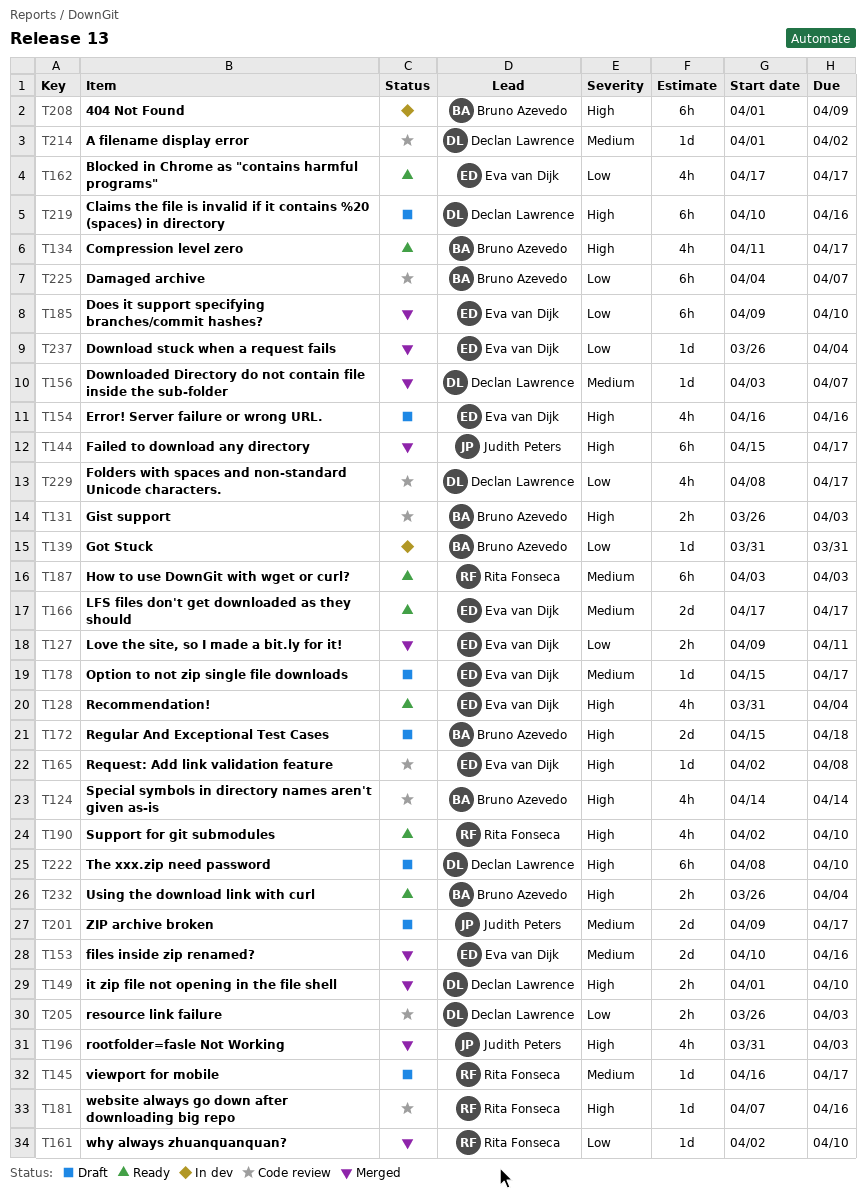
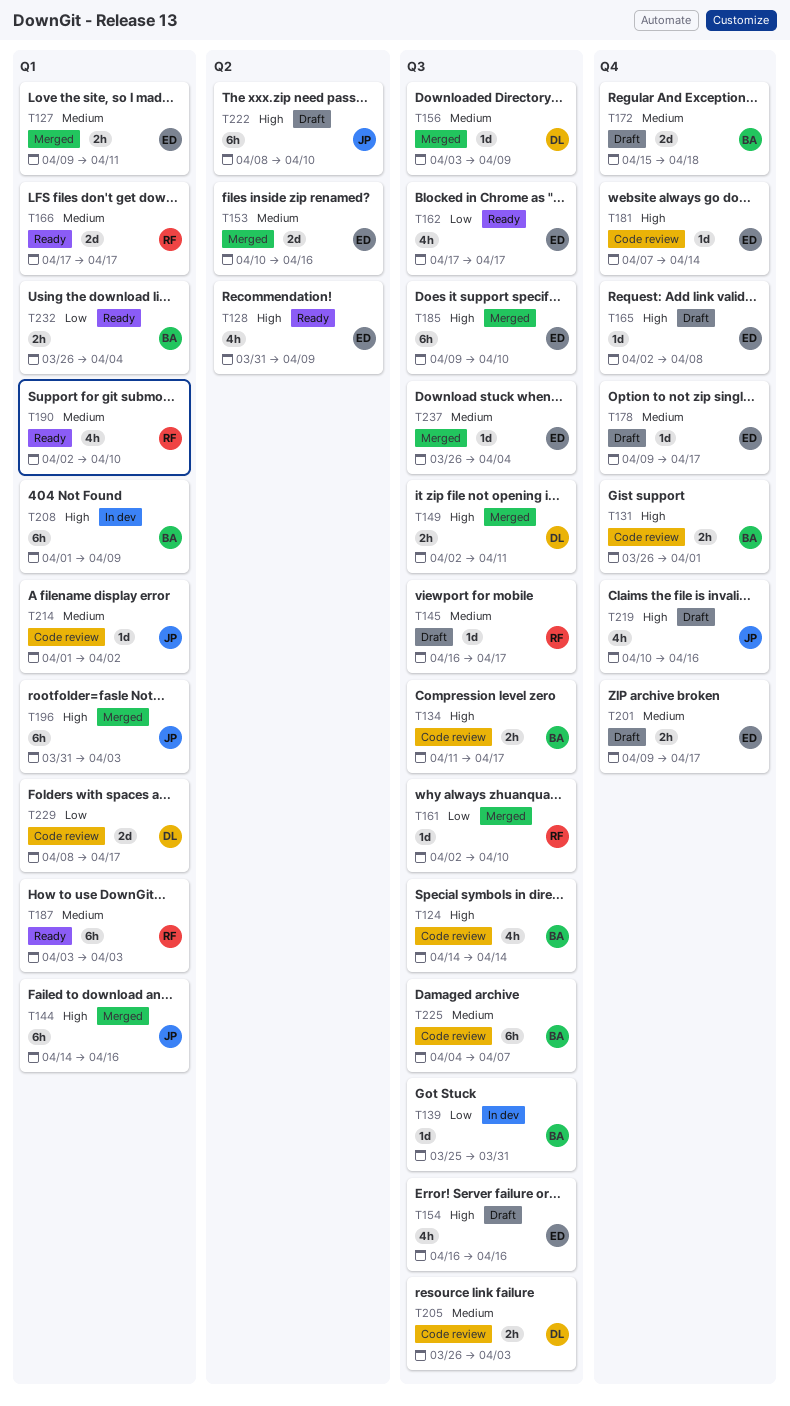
T127, priority: Low -> Medium
T128, due: Apr 4 -> Apr 9
T131, due: Apr 3 -> Apr 1
T134, status: Ready -> Code review
T134, estimate: 4h -> 2h
T139, start: Mar 31 -> Mar 25
T144, start: Apr 15 -> Apr 14
T144, due: Apr 17 -> Apr 16
T149, start: Apr 1 -> Apr 2
T149, due: Apr 10 -> Apr 11
T156, due: Apr 7 -> Apr 9
T165, status: Code review -> Draft
T166, owner: Eva van Dijk -> Rita Fonseca
T172, priority: High -> Medium
T178, start: Apr 15 -> Apr 9
T181, owner: Rita Fonseca -> Eva van Dijk
T181, due: Apr 16 -> Apr 14
T185, priority: Low -> High
T190, priority: High -> Medium
T196, estimate: 4h -> 6h
T201, owner: Judith Peters -> Eva van Dijk
T201, estimate: 2d -> 2h
T205, priority: Low -> Medium
T214, owner: Declan Lawrence -> Judith Peters
T219, owner: Declan Lawrence -> Judith Peters
T219, estimate: 6h -> 4h
T222, owner: Declan Lawrence -> Judith Peters
T225, priority: Low -> Medium
T229, estimate: 4h -> 2d
T232, priority: High -> Low
T237, priority: Low -> Medium

